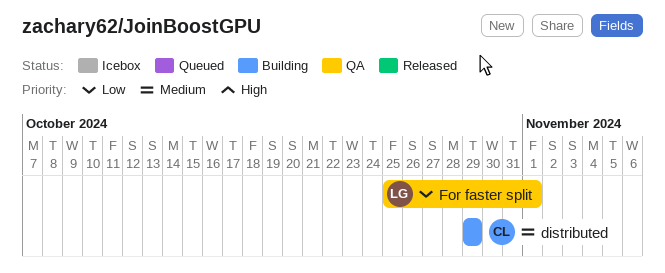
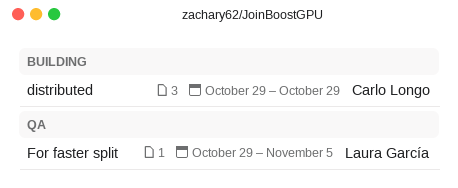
For faster split, start: Oct 25 -> Oct 29
For faster split, due: Nov 1 -> Nov 5

